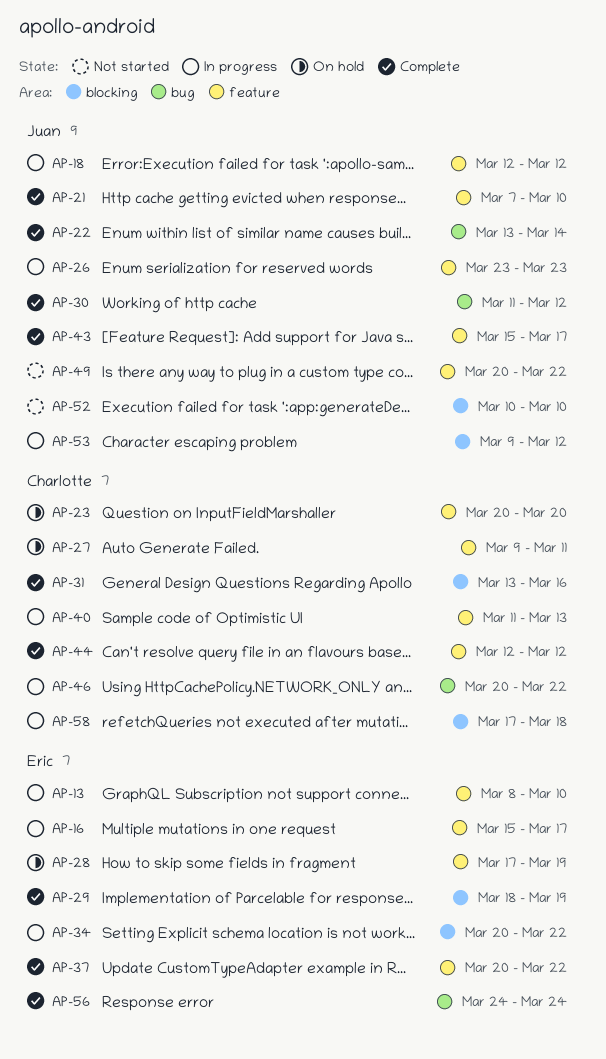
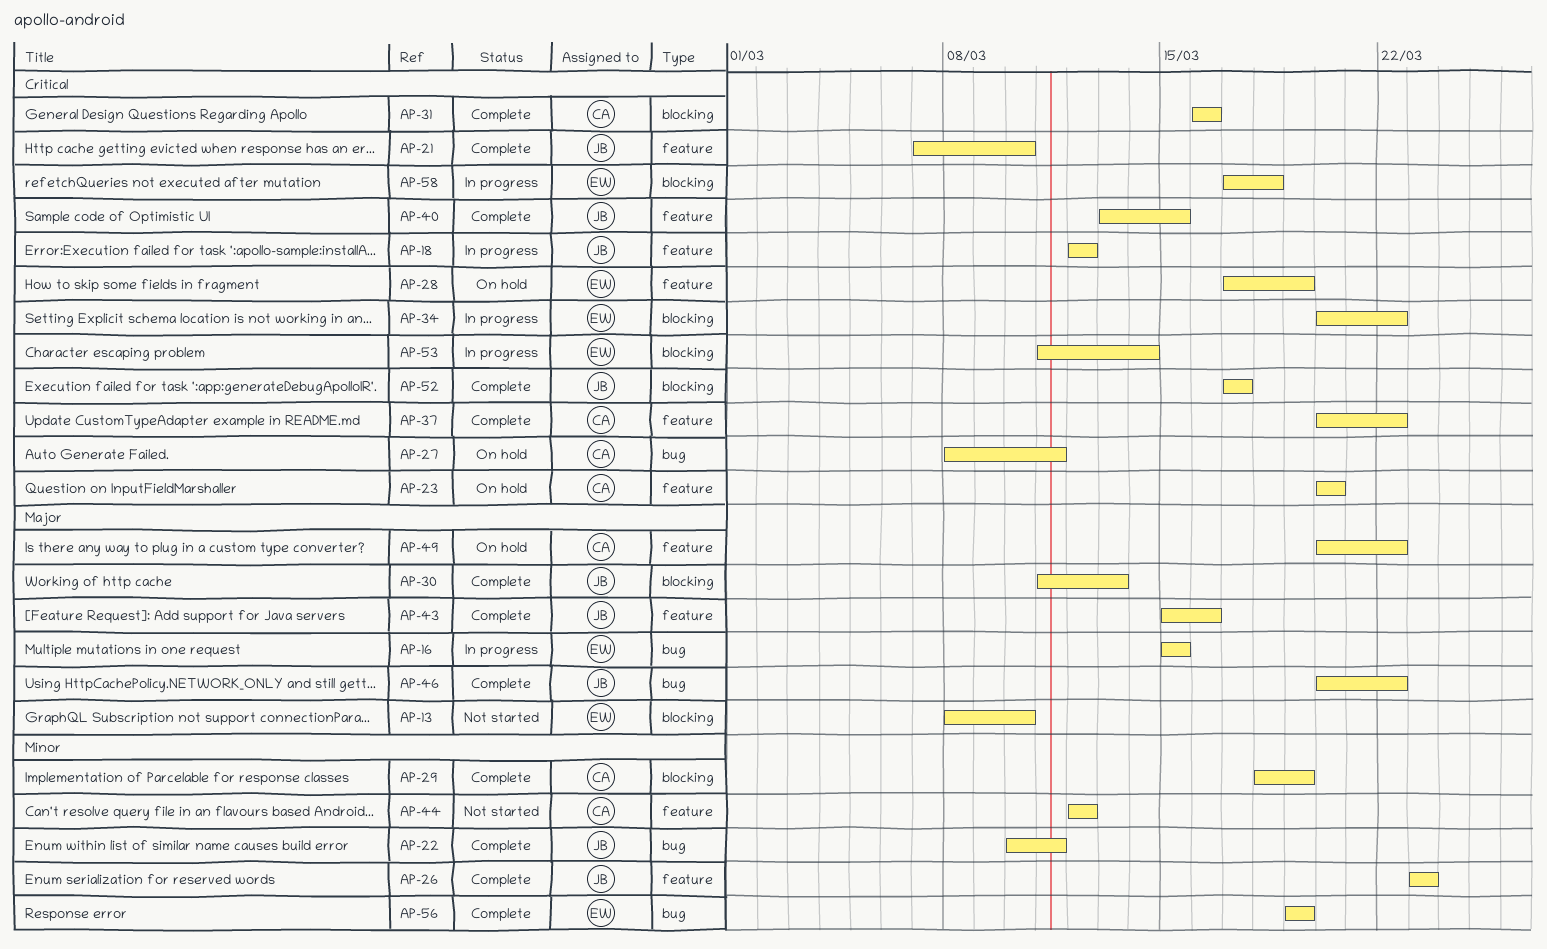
AP-13, status: In progress -> Not started
AP-13, label: feature -> blocking
AP-16, label: feature -> bug
AP-16, due: Mar 17 -> Mar 15
AP-22, start: Mar 13 -> Mar 10
AP-22, due: Mar 14 -> Mar 11
AP-26, status: In progress -> Complete
AP-27, label: feature -> bug
AP-27, start: Mar 9 -> Mar 8
AP-29, owner: Eric -> Charlotte
AP-30, label: bug -> blocking
AP-30, due: Mar 12 -> Mar 13
AP-31, start: Mar 13 -> Mar 16
AP-37, owner: Eric -> Charlotte
AP-40, status: In progress -> Complete
AP-40, owner: Charlotte -> Juan
AP-40, start: Mar 11 -> Mar 13
AP-40, due: Mar 13 -> Mar 15
AP-43, due: Mar 17 -> Mar 16
AP-44, status: Complete -> Not started
AP-46, status: In progress -> Complete
AP-46, owner: Charlotte -> Juan
AP-49, status: Not started -> On hold
AP-49, owner: Juan -> Charlotte
AP-52, status: Not started -> Complete
AP-52, start: Mar 10 -> Mar 17
AP-52, due: Mar 10 -> Mar 17
AP-53, owner: Juan -> Eric
AP-53, start: Mar 9 -> Mar 11
AP-53, due: Mar 12 -> Mar 14
AP-56, start: Mar 24 -> Mar 19
AP-56, due: Mar 24 -> Mar 19
AP-58, owner: Charlotte -> Eric

